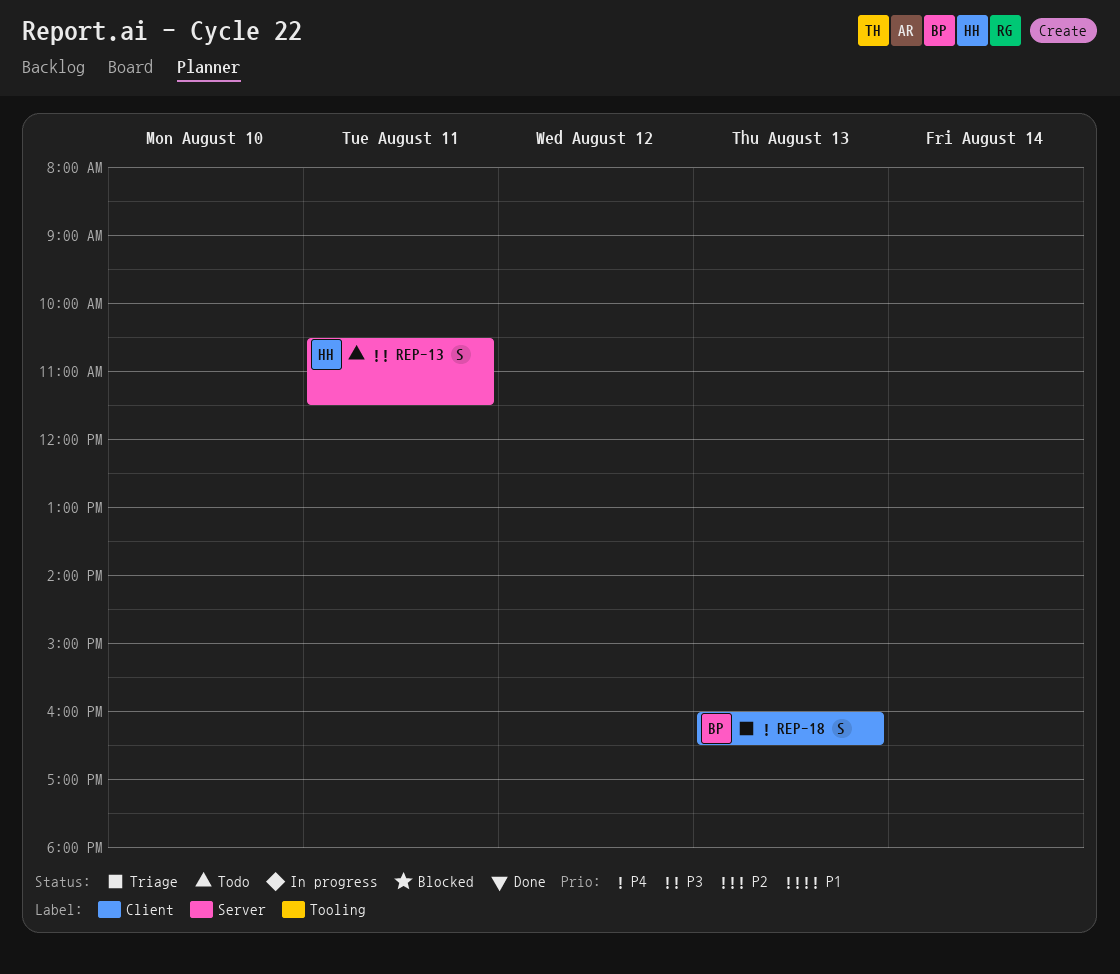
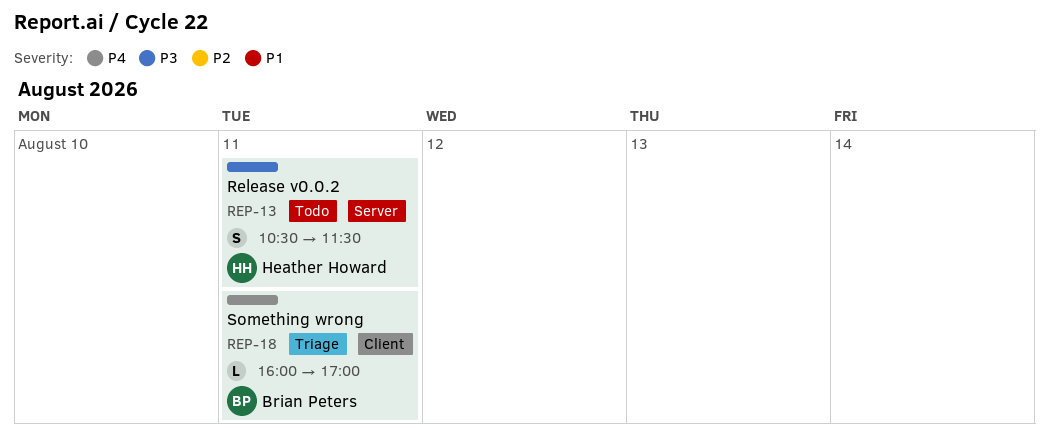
REP-18, estimate: S -> L
REP-18, day: Aug 13 -> Aug 11
REP-18, ends: 16:30 -> 17:00

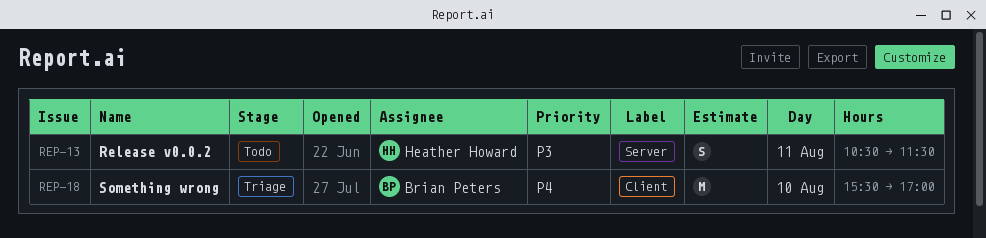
REP-18, estimate: L -> M
REP-18, day: Aug 11 -> Aug 10
REP-18, begins: 16:00 -> 15:30

